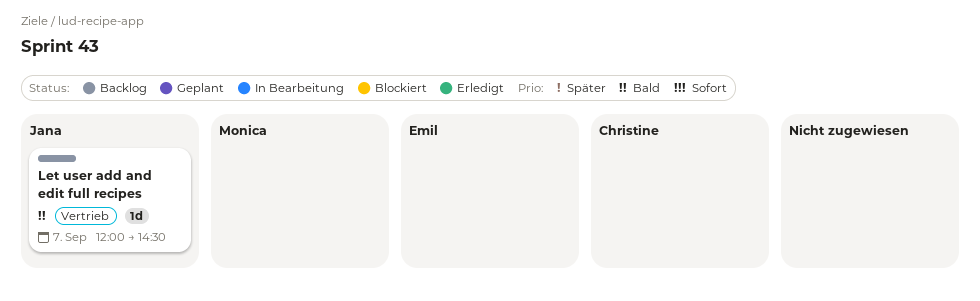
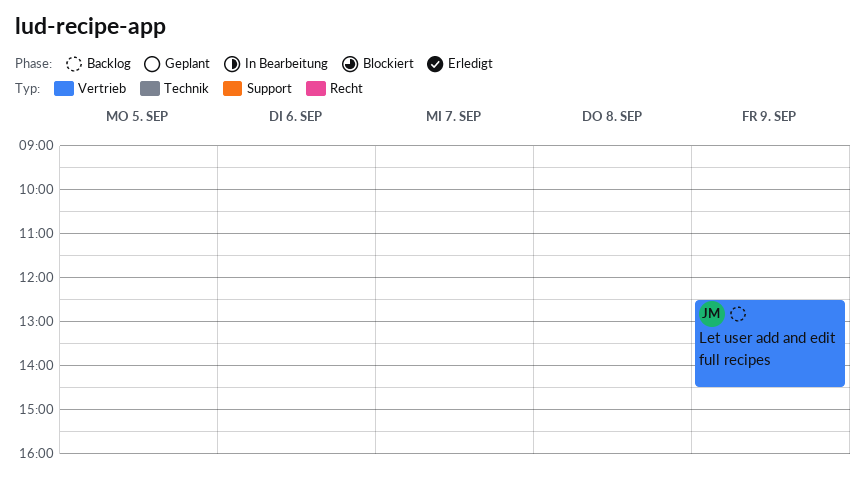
Let user add and edit full recipes, day: Sep 7 -> Sep 9
Let user add and edit full recipes, begins: 12:00 -> 12:30

